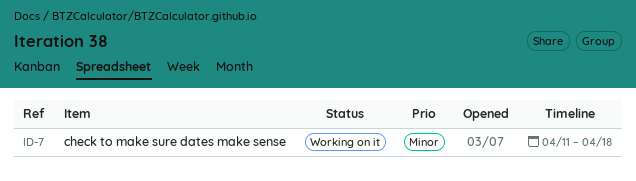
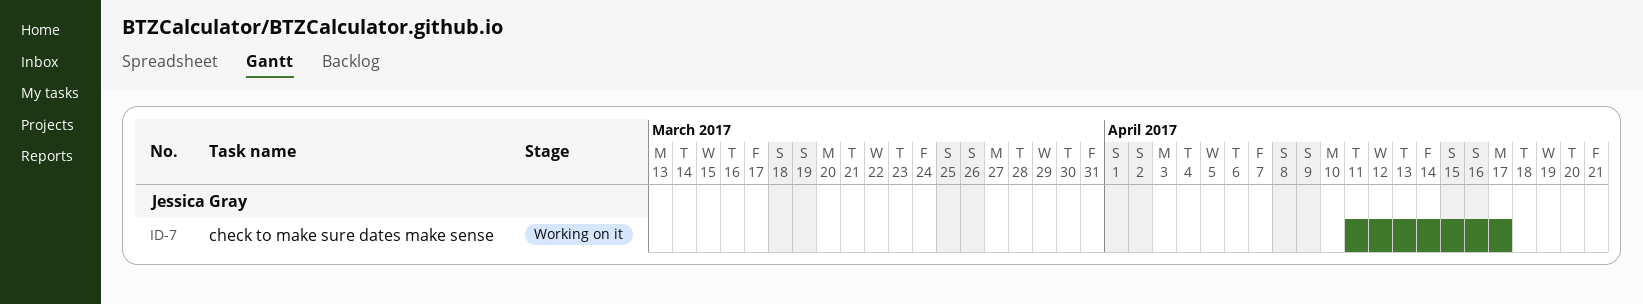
ID-7, due: Apr 18 -> Apr 17

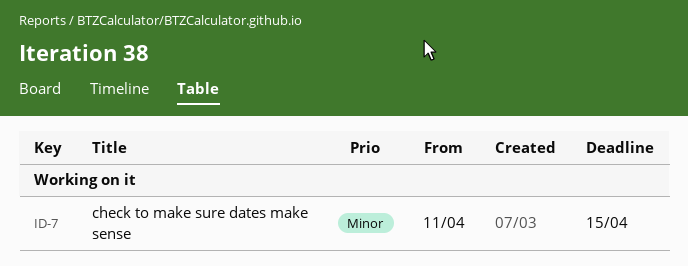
ID-7, due: Apr 17 -> Apr 15

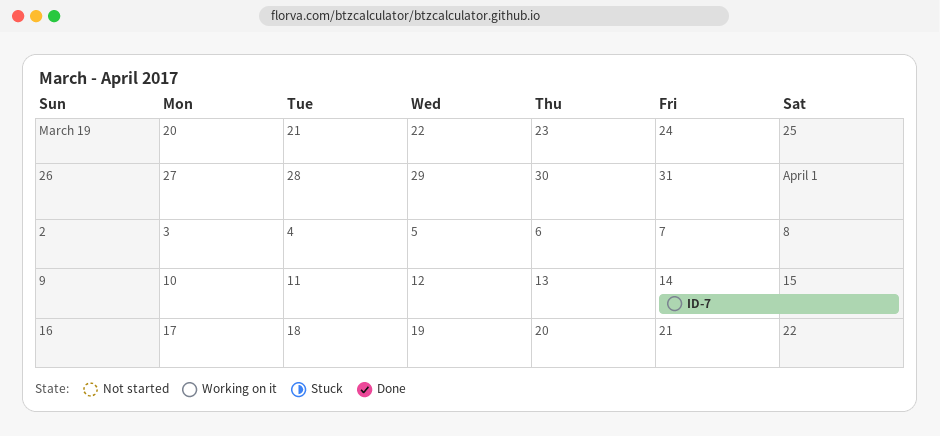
ID-7, start: Apr 11 -> Apr 14

